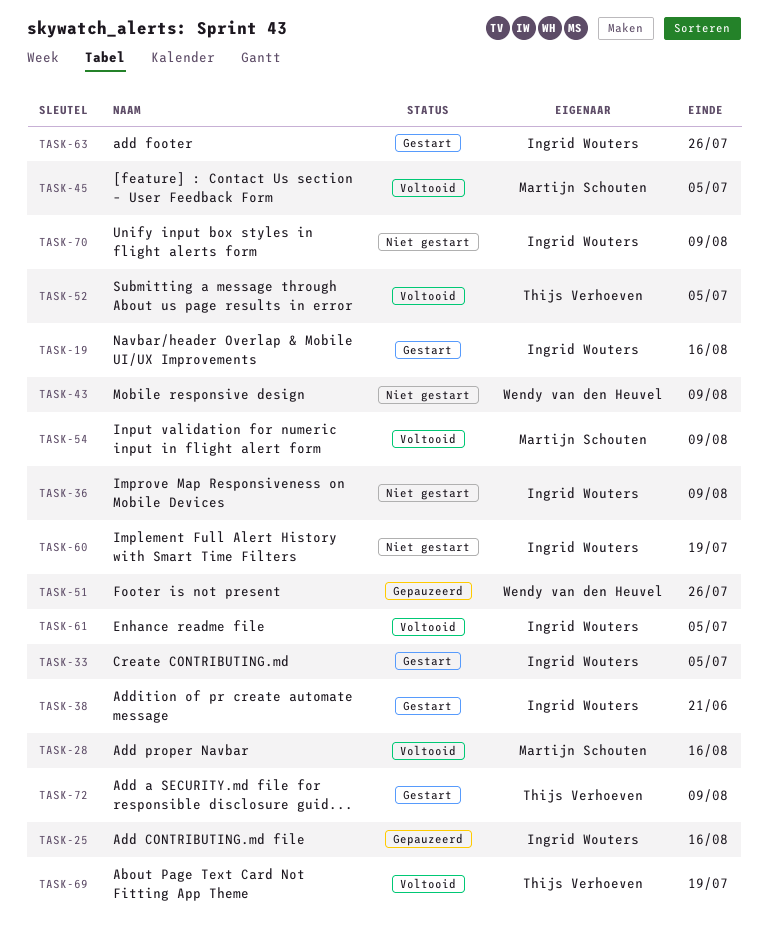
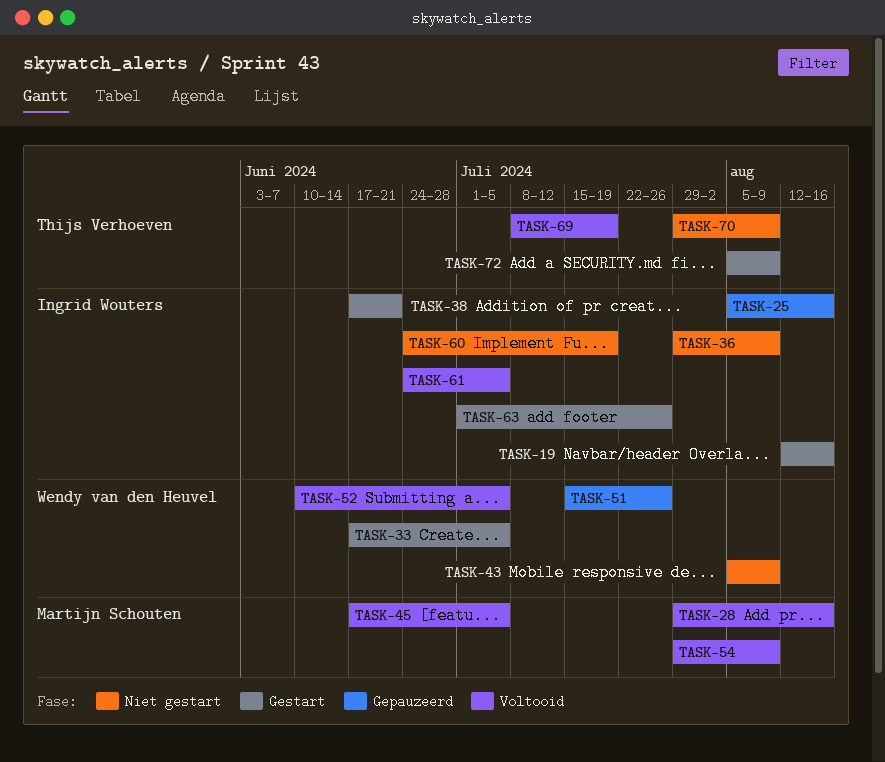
TASK-33, owner: Ingrid Wouters -> Wendy van den Heuvel
TASK-52, owner: Thijs Verhoeven -> Wendy van den Heuvel
TASK-70, owner: Ingrid Wouters -> Thijs Verhoeven

